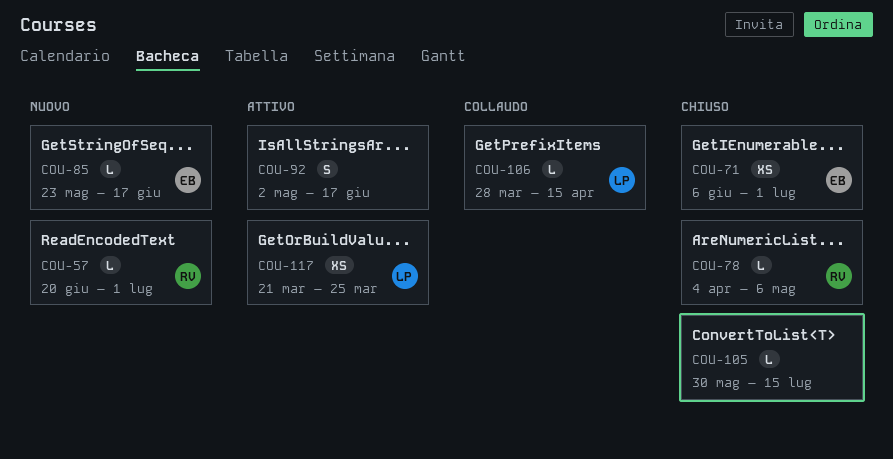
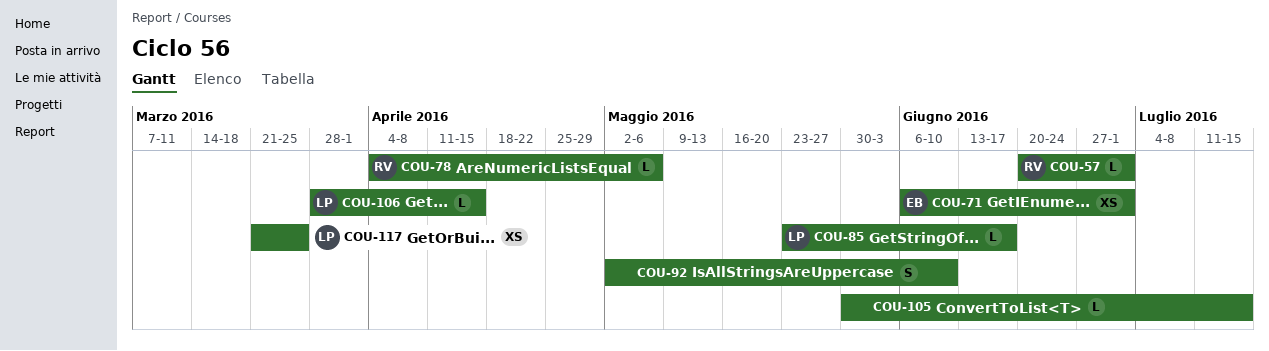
COU-85, owner: EB -> LP
COU-92, due: Jun 17 -> Jun 10

